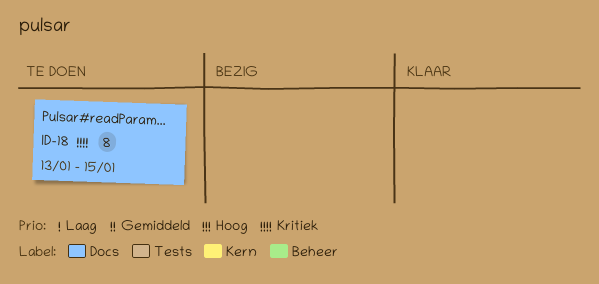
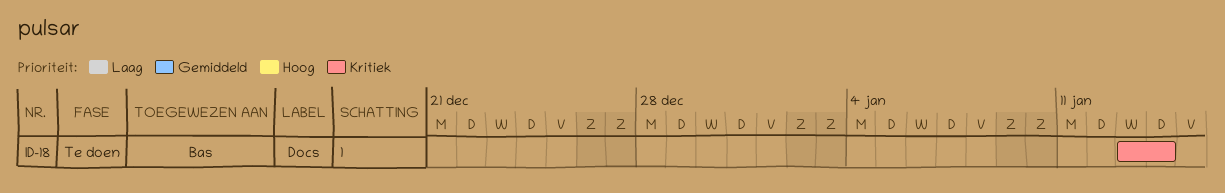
ID-18, estimate: 8 -> 1
ID-18, due: Jan 15 -> Jan 14

